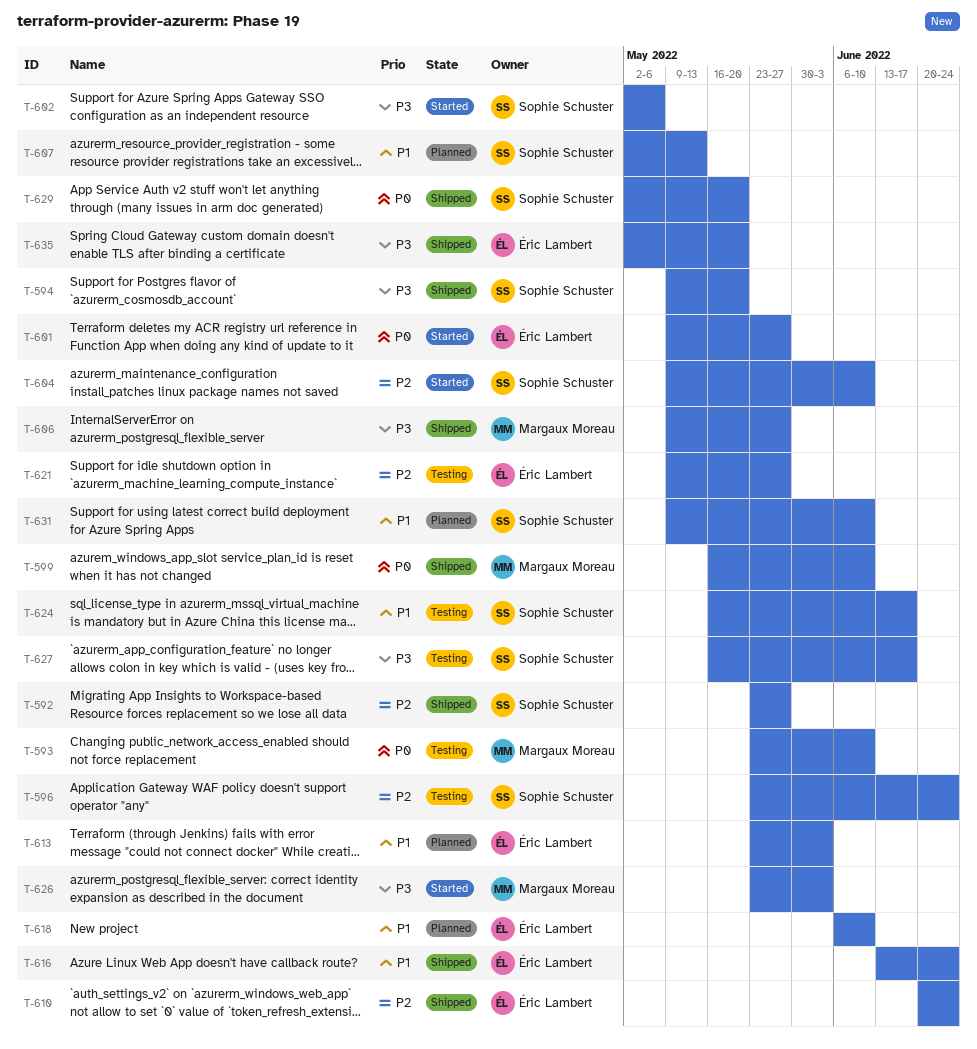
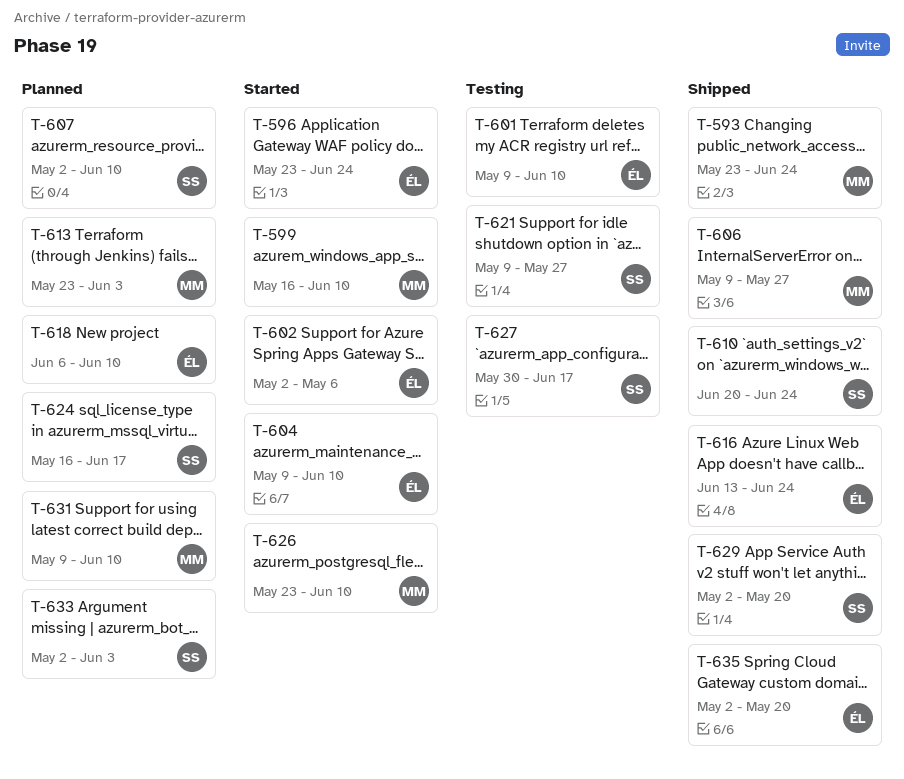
T-592: present -> none
T-593, status: Testing -> Shipped
T-593, due: Jun 10 -> Jun 24
T-594: present -> none
T-596, status: Testing -> Started
T-596, owner: Sophie Schuster -> Éric Lambert
T-599, status: Shipped -> Started
T-601, status: Started -> Testing
T-601, due: May 27 -> Jun 10
T-602, owner: Sophie Schuster -> Éric Lambert
T-604, owner: Sophie Schuster -> Éric Lambert
T-607, due: May 13 -> Jun 10
T-610, owner: Éric Lambert -> Sophie Schuster
T-613, owner: Éric Lambert -> Margaux Moreau
T-621, owner: Éric Lambert -> Sophie Schuster
T-624, status: Testing -> Planned
T-626, due: Jun 3 -> Jun 10
T-627, start: May 16 -> May 30
T-631, owner: Sophie Schuster -> Margaux Moreau
T-633: none -> present

